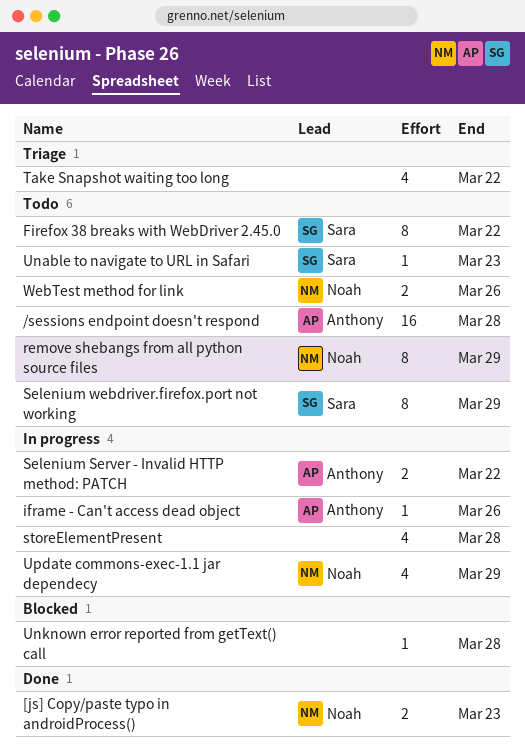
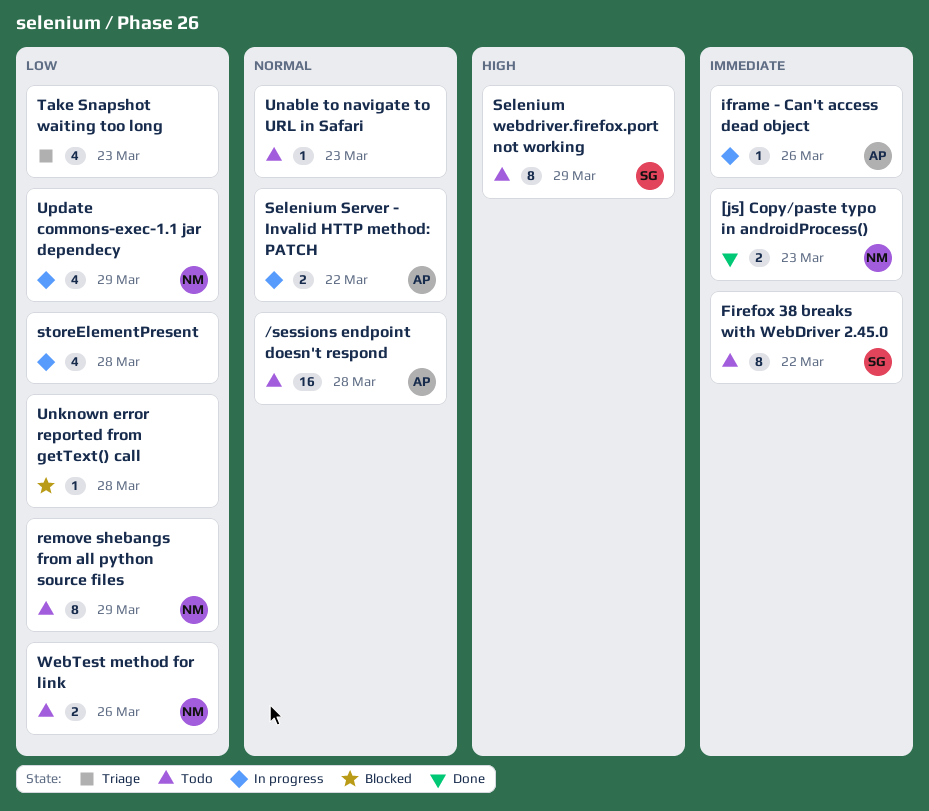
Take Snapshot waiting too long, due: Mar 22 -> Mar 23
Unable to navigate to URL in Safari, owner: Sara -> none

